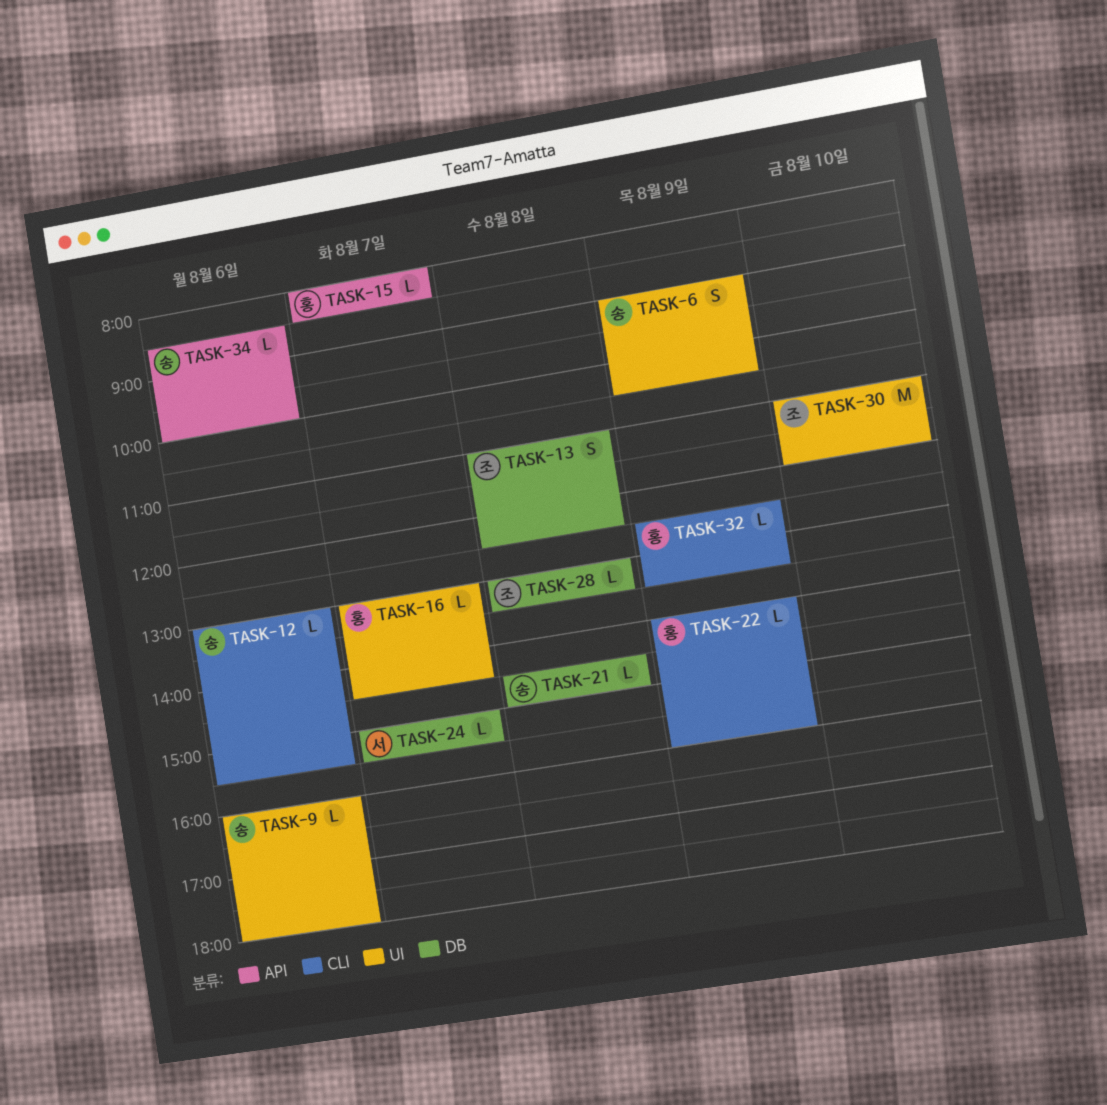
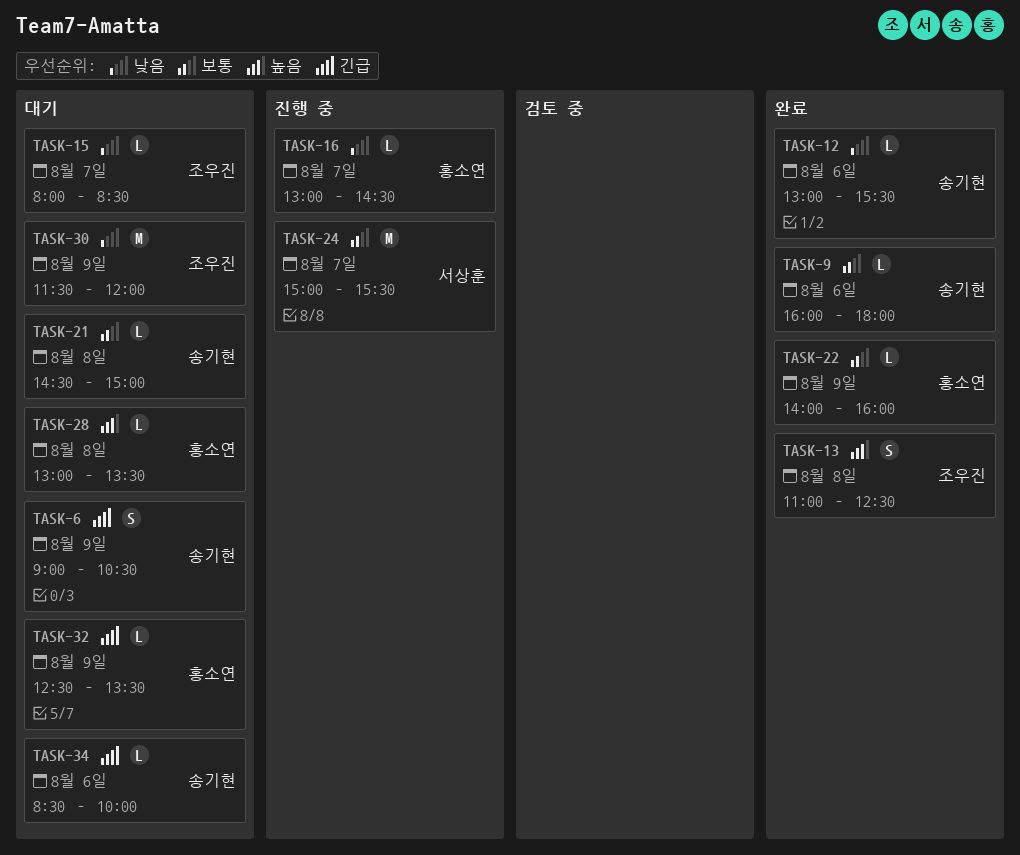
TASK-15, owner: 홍소연 -> 조우진
TASK-24, estimate: L -> M
TASK-28, owner: 조우진 -> 홍소연
TASK-30, day: Aug 10 -> Aug 9
TASK-30, begins: 11:00 -> 11:30

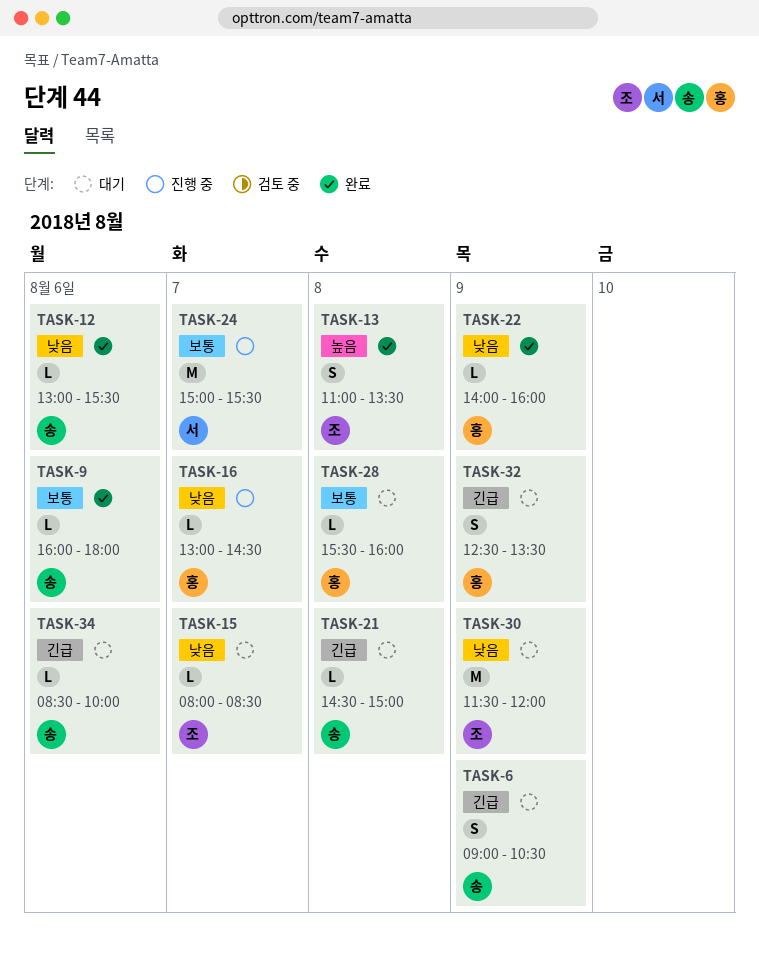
TASK-13, ends: 12:30 -> 13:30
TASK-21, priority: 보통 -> 긴급
TASK-22, priority: 보통 -> 낮음
TASK-28, priority: 높음 -> 보통
TASK-28, begins: 13:00 -> 15:30
TASK-28, ends: 13:30 -> 16:00
TASK-32, estimate: L -> S

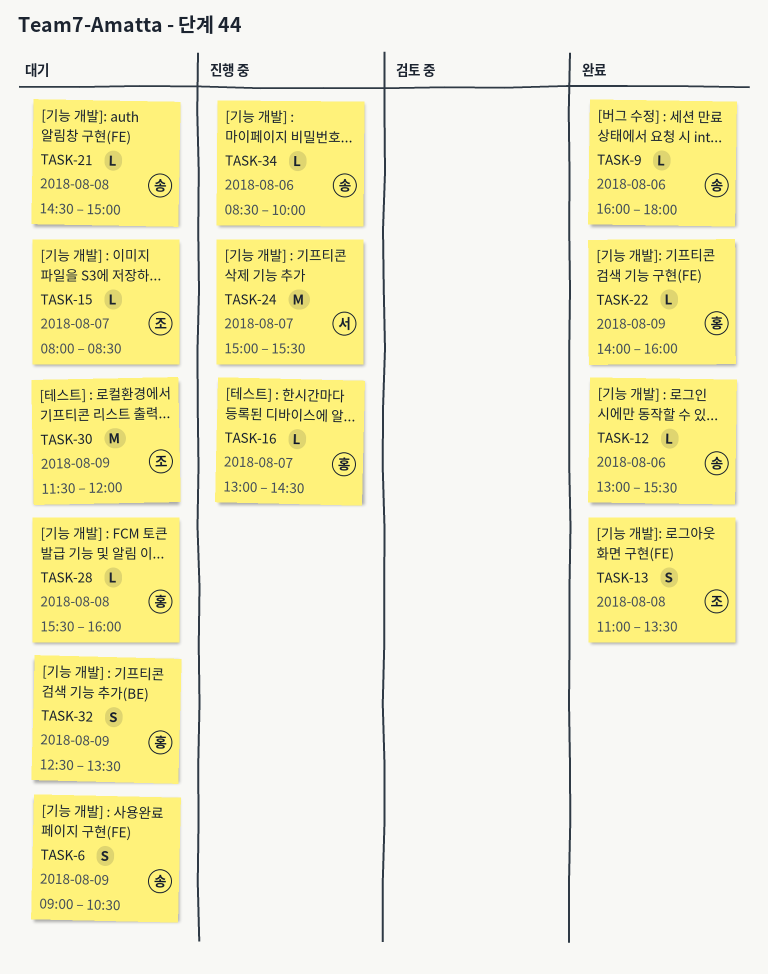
TASK-34, status: 대기 -> 진행 중

